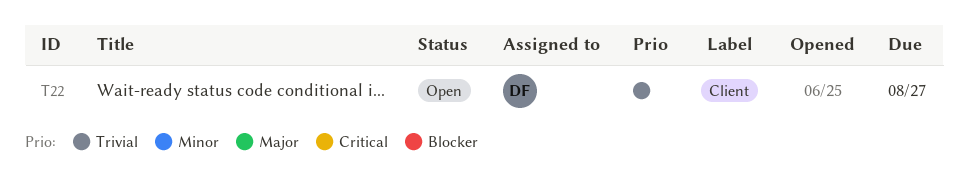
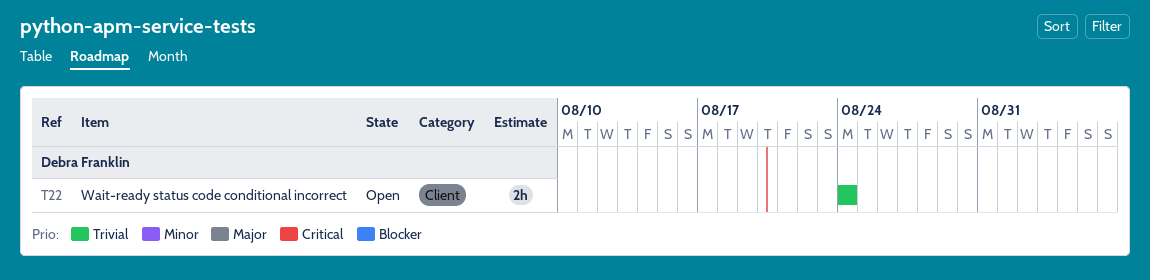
T22, due: Aug 27 -> Aug 24

